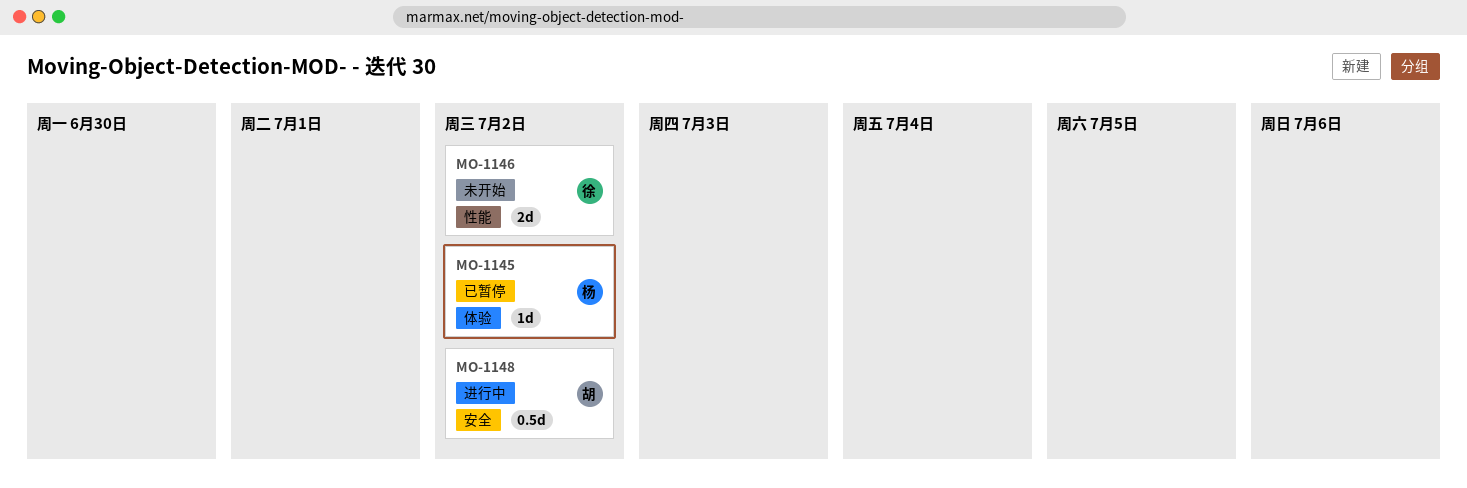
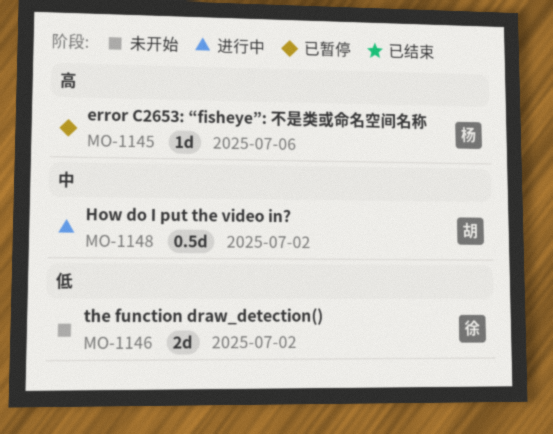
MO-1145, due: Jul 2 -> Jul 6

